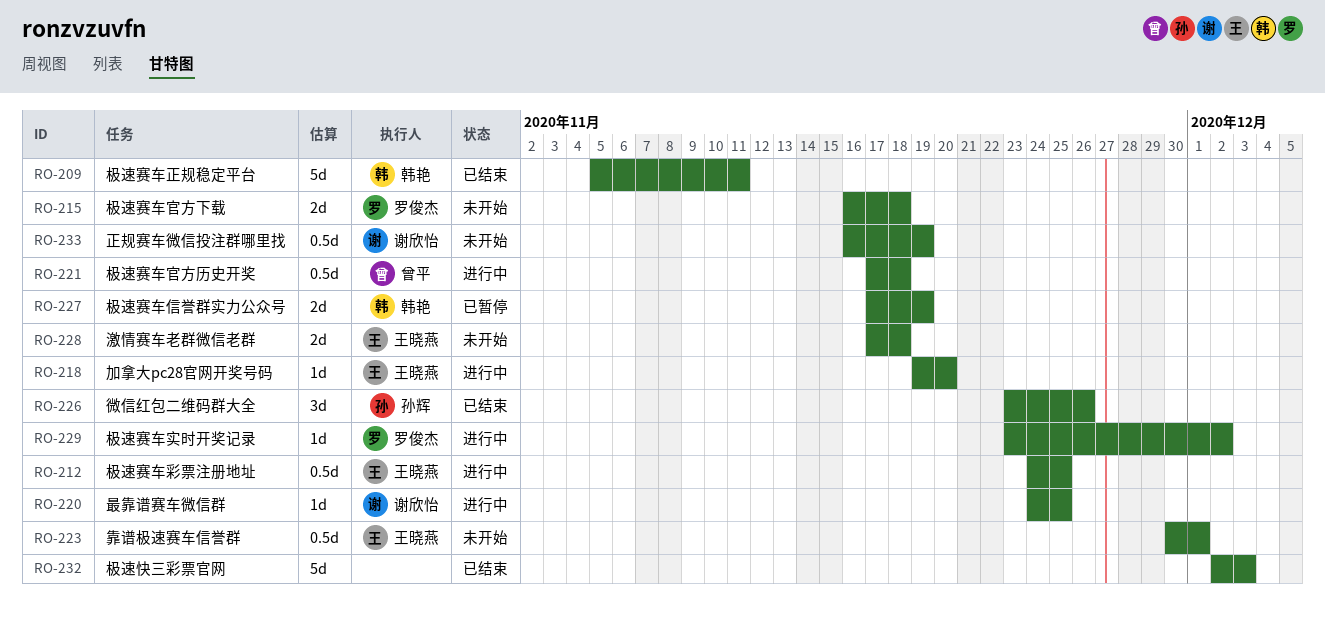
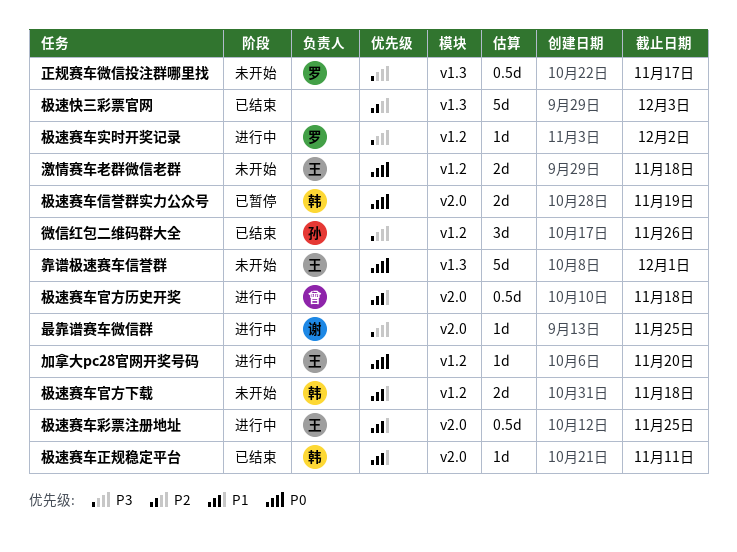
极速赛车官方下载, owner: 罗俊杰 -> 韩艳
极速赛车正规稳定平台, estimate: 5d -> 1d
正规赛车微信投注群哪里找, owner: 谢欣怡 -> 罗俊杰
正规赛车微信投注群哪里找, due: Nov 19 -> Nov 17
靠谱极速赛车信誉群, estimate: 0.5d -> 5d

